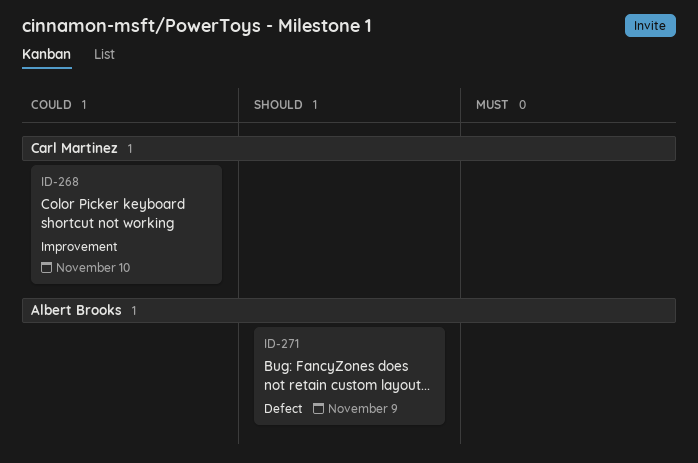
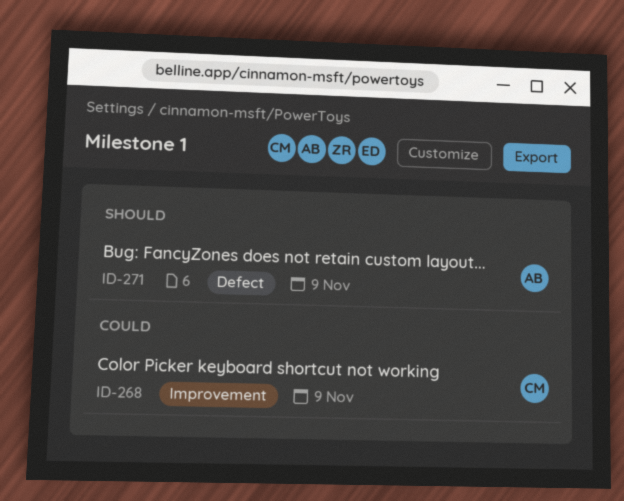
ID-268, due: Nov 10 -> Nov 9

